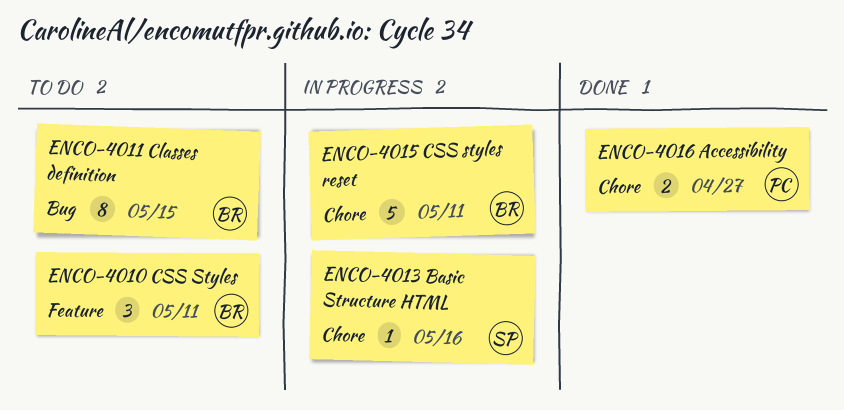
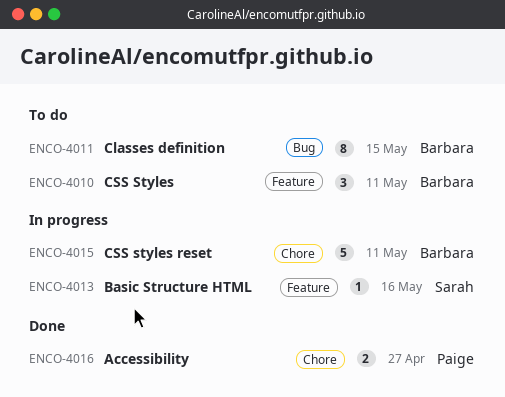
ENCO-4013, label: Chore -> Feature

